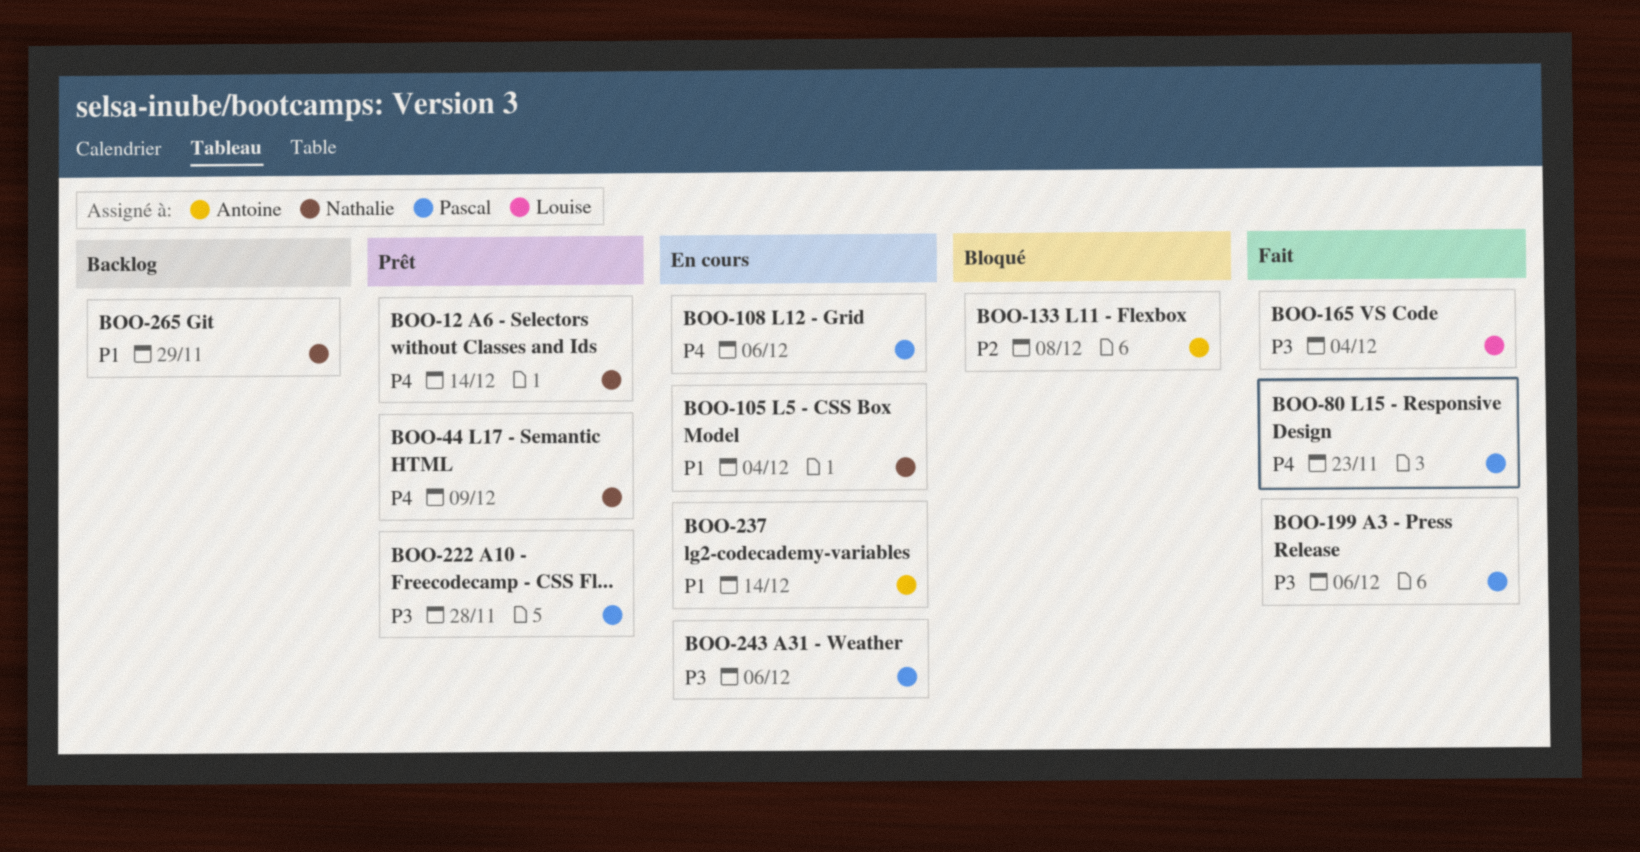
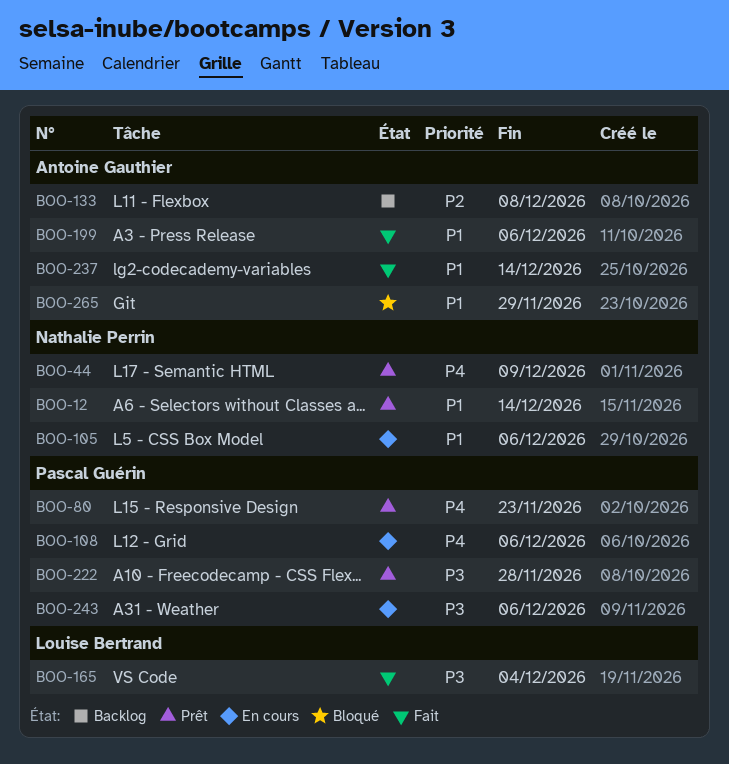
BOO-12, priority: P4 -> P1
BOO-80, status: Fait -> Prêt
BOO-105, due: Dec 4 -> Dec 6
BOO-133, status: Bloqué -> Backlog
BOO-199, owner: Pascal Guérin -> Antoine Gauthier
BOO-199, priority: P3 -> P1
BOO-237, status: En cours -> Fait
BOO-265, status: Backlog -> Bloqué
BOO-265, owner: Nathalie Perrin -> Antoine Gauthier

